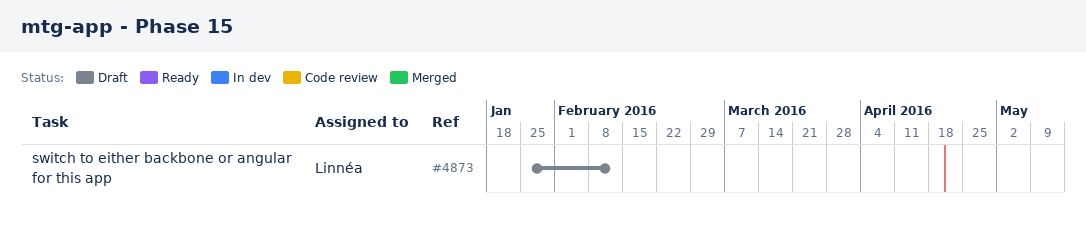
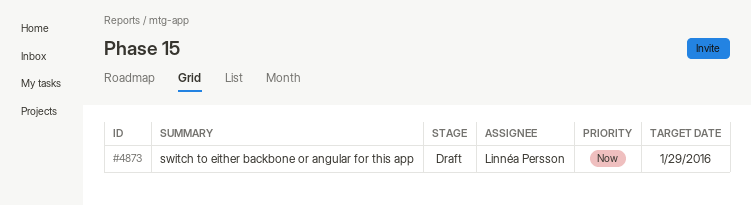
#4873, due: Feb 12 -> Jan 29

